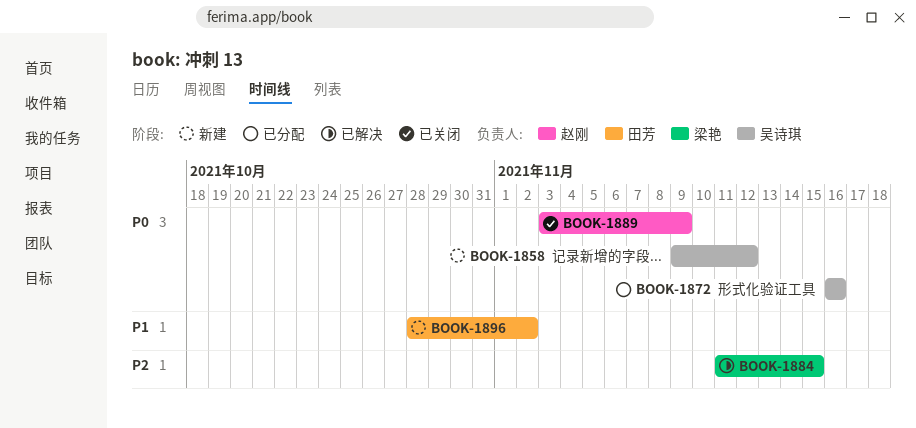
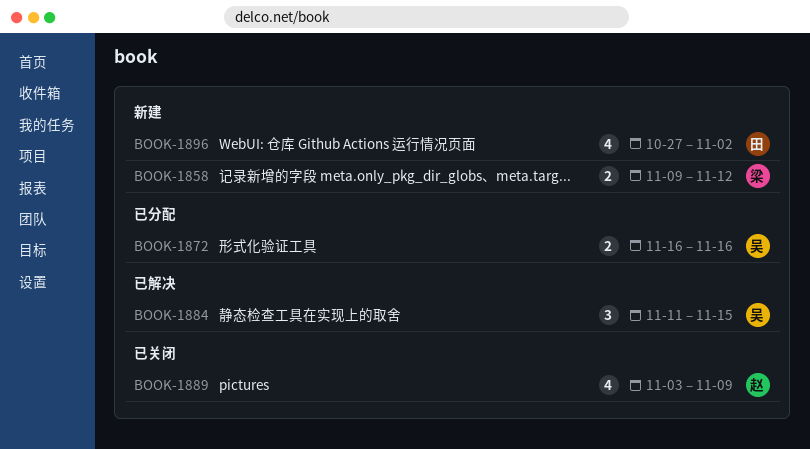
BOOK-1858, owner: 吴诗琪 -> 梁艳
BOOK-1884, owner: 梁艳 -> 吴诗琪
BOOK-1896, start: Oct 28 -> Oct 27

